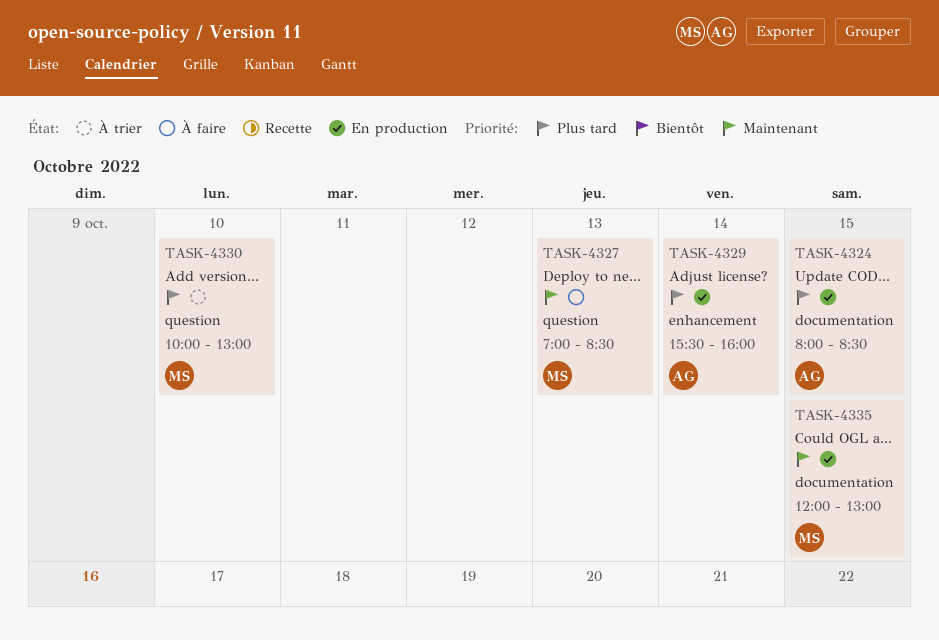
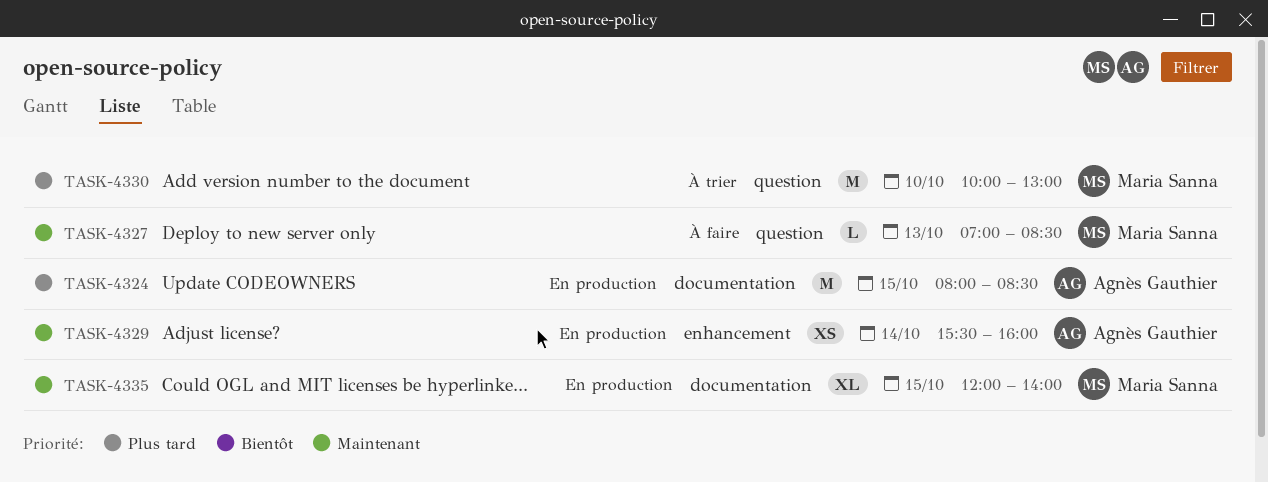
TASK-4329, priority: Plus tard -> Maintenant
TASK-4335, ends: 13:00 -> 14:00

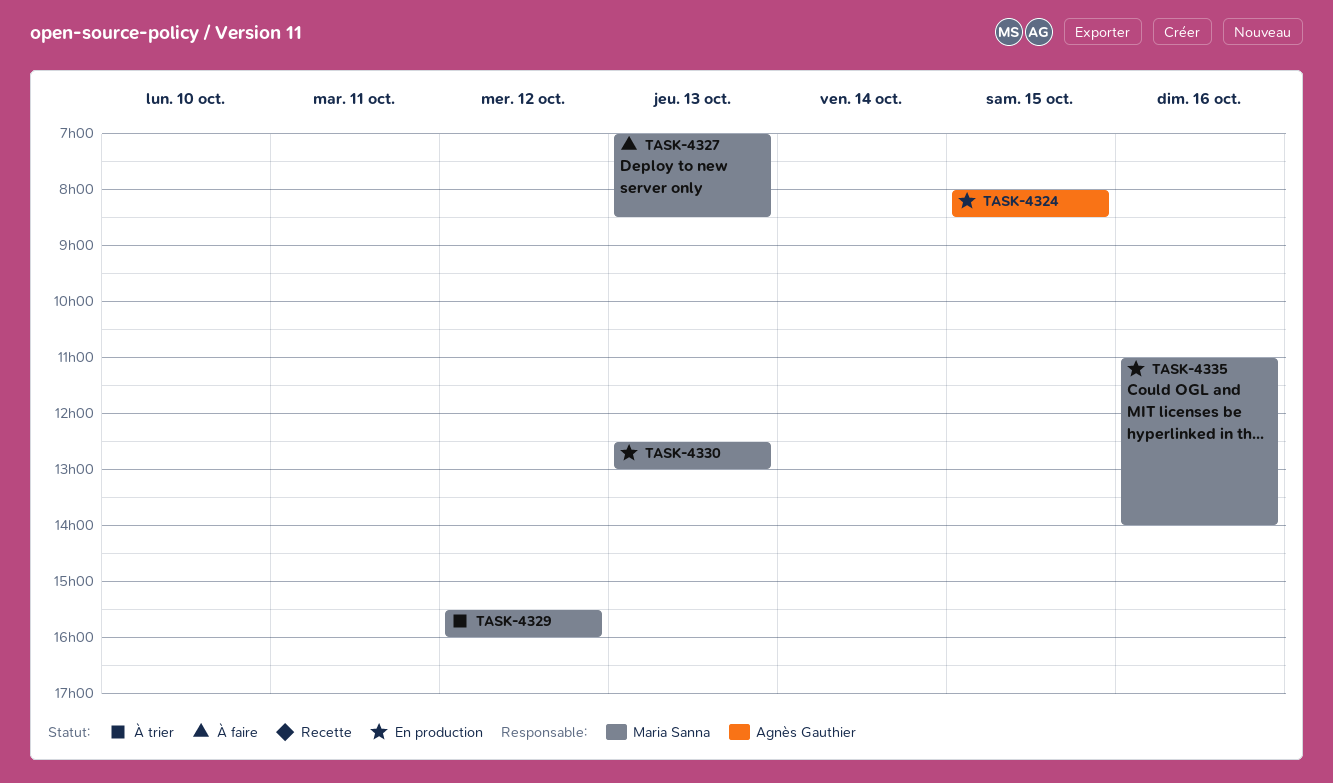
TASK-4329, status: En production -> À trier
TASK-4329, owner: Agnès Gauthier -> Maria Sanna
TASK-4329, day: Oct 14 -> Oct 12
TASK-4330, status: À trier -> En production
TASK-4330, day: Oct 10 -> Oct 13
TASK-4330, begins: 10:00 -> 12:30
TASK-4335, day: Oct 15 -> Oct 16
TASK-4335, begins: 12:00 -> 11:00

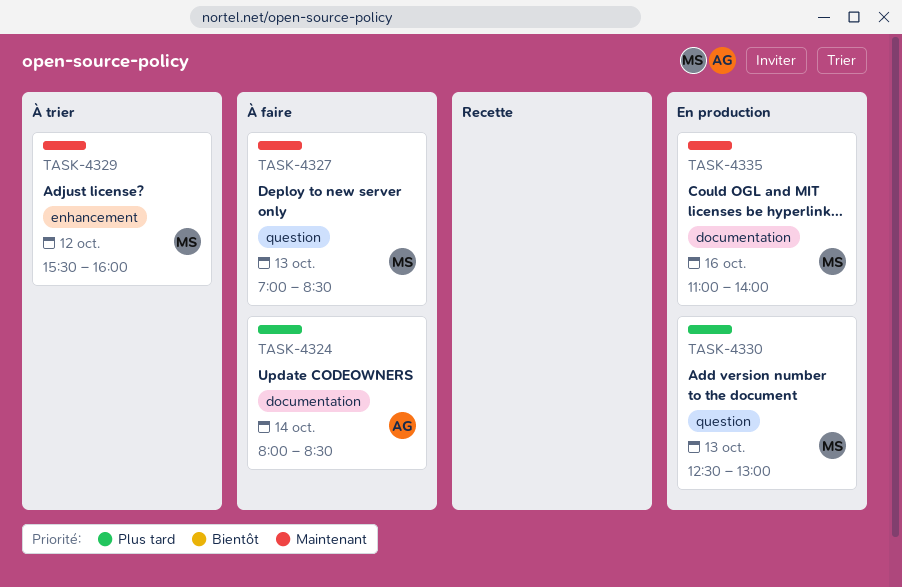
TASK-4324, status: En production -> À faire
TASK-4324, day: Oct 15 -> Oct 14

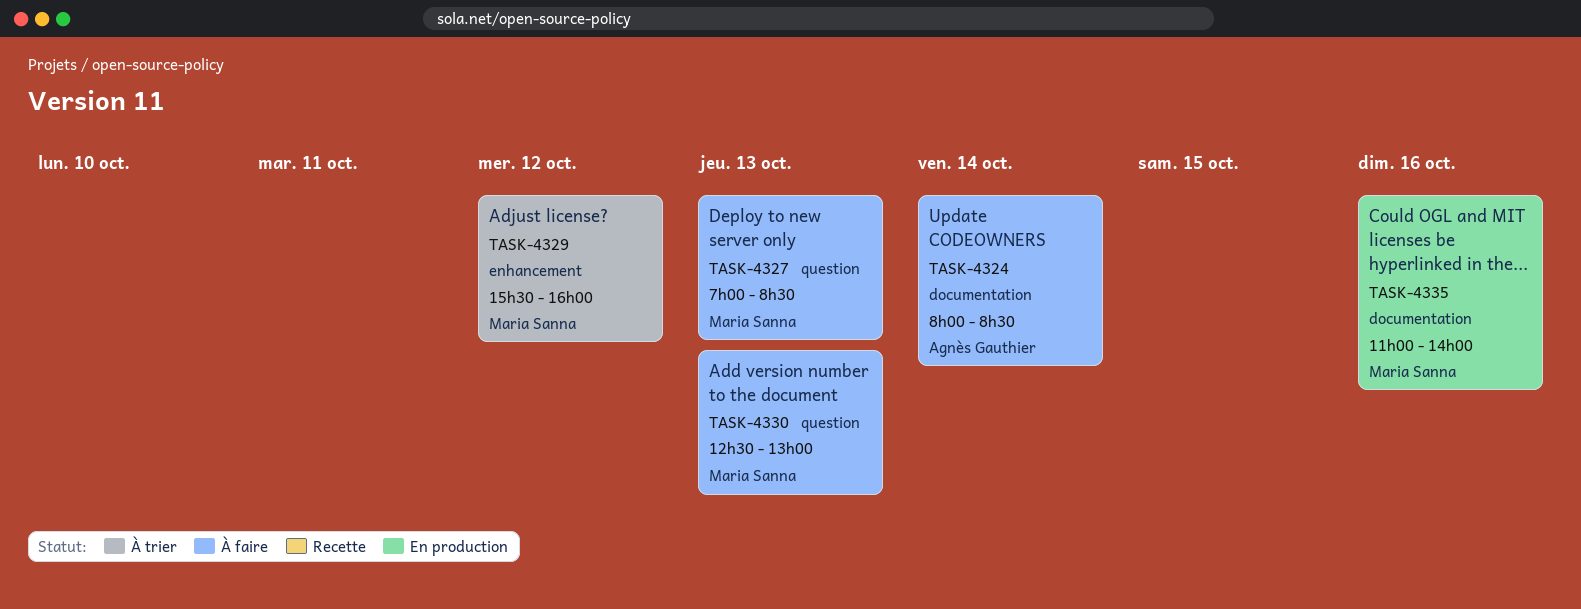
TASK-4330, status: En production -> À faire

